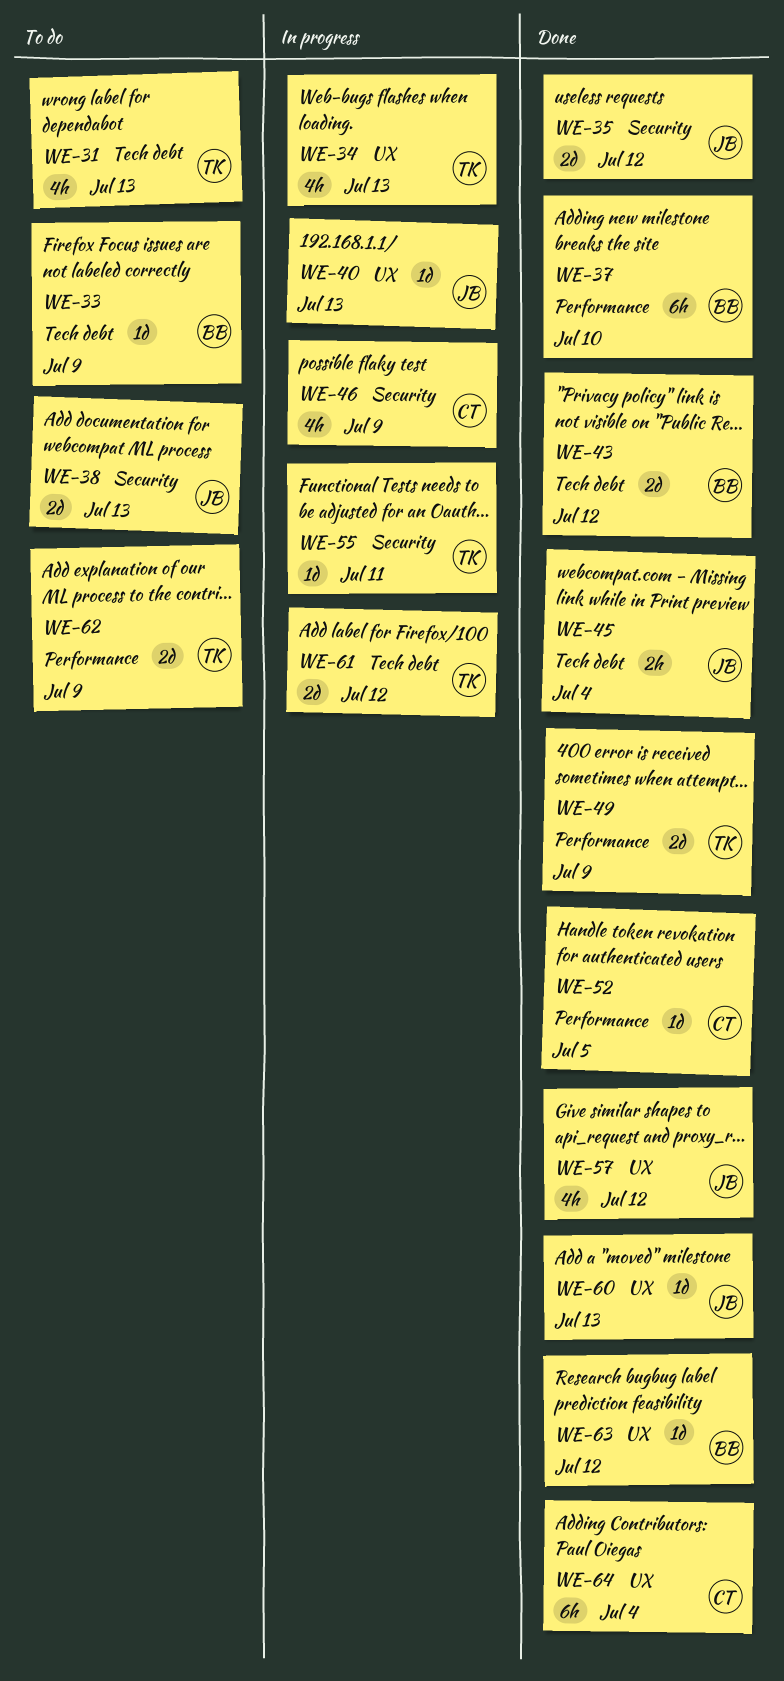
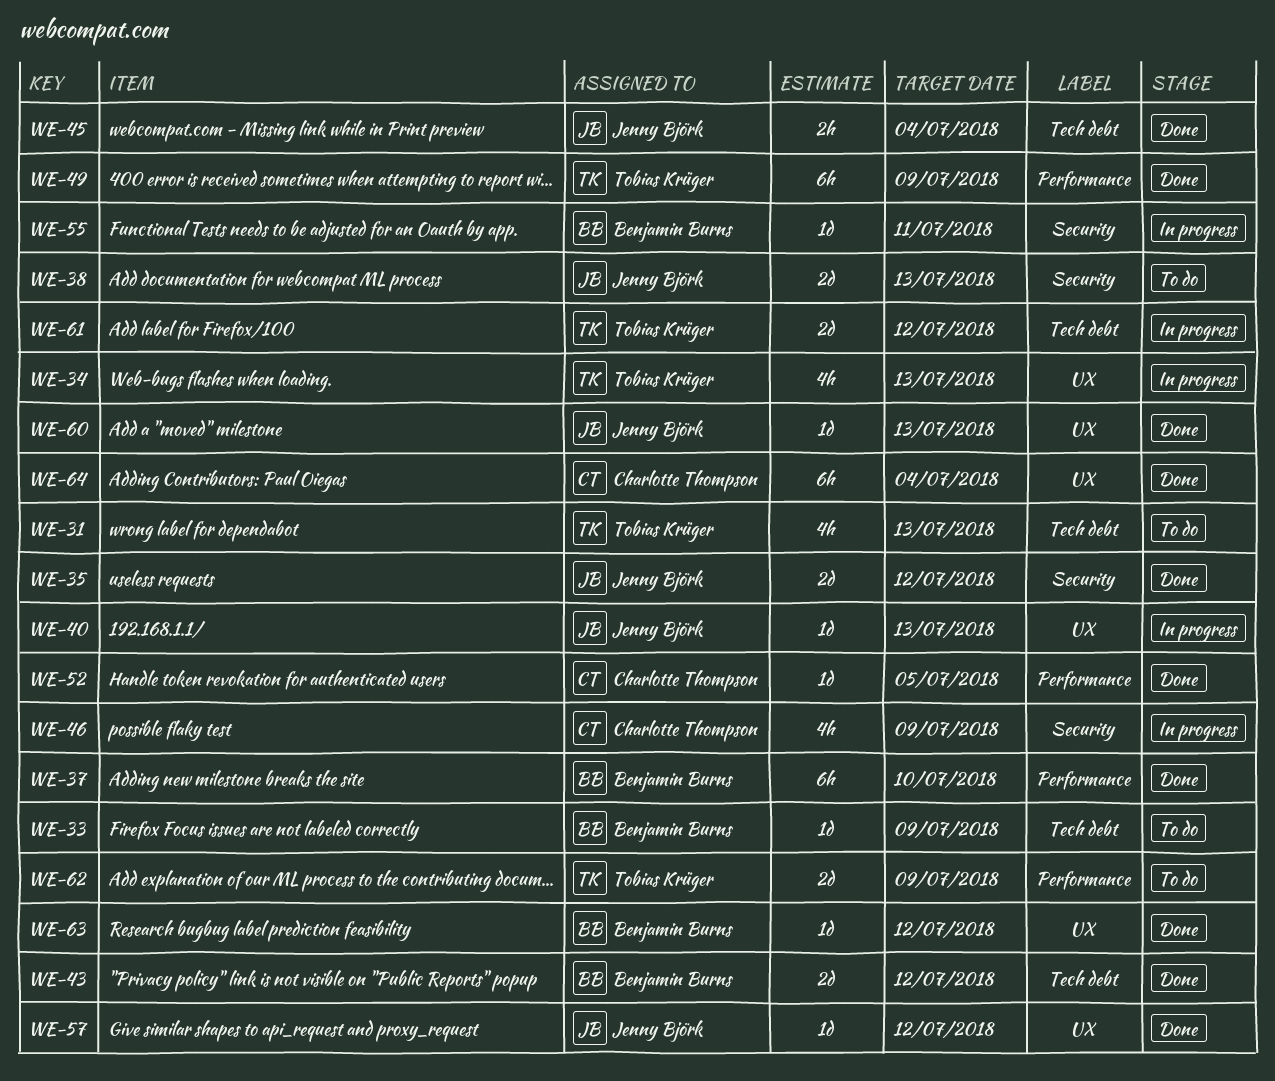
WE-49, estimate: 2d -> 6h
WE-55, owner: Tobias Krüger -> Benjamin Burns
WE-57, estimate: 4h -> 1d

